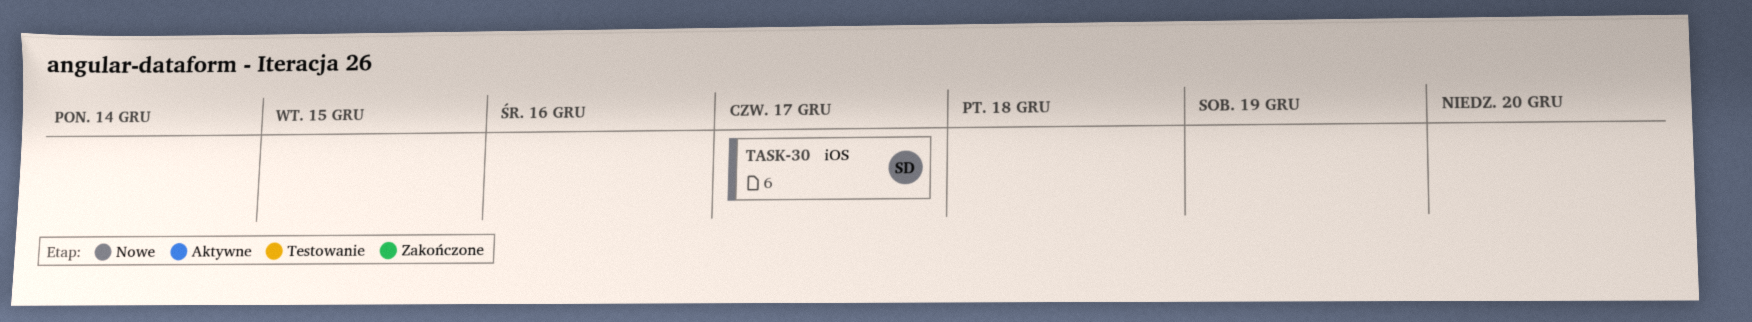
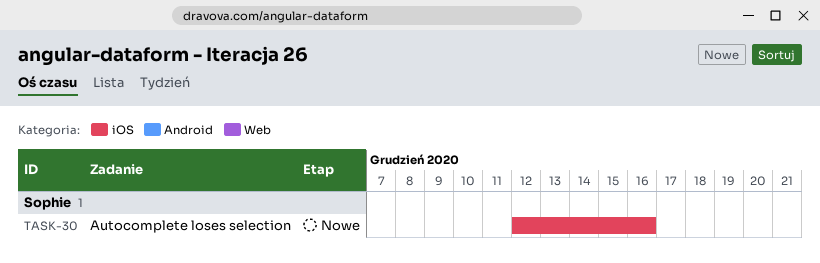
TASK-30, due: Dec 17 -> Dec 16

